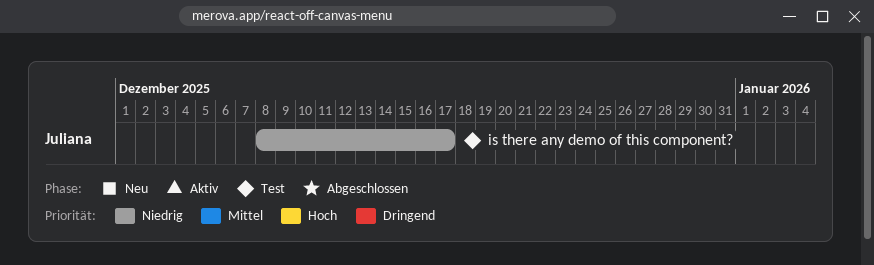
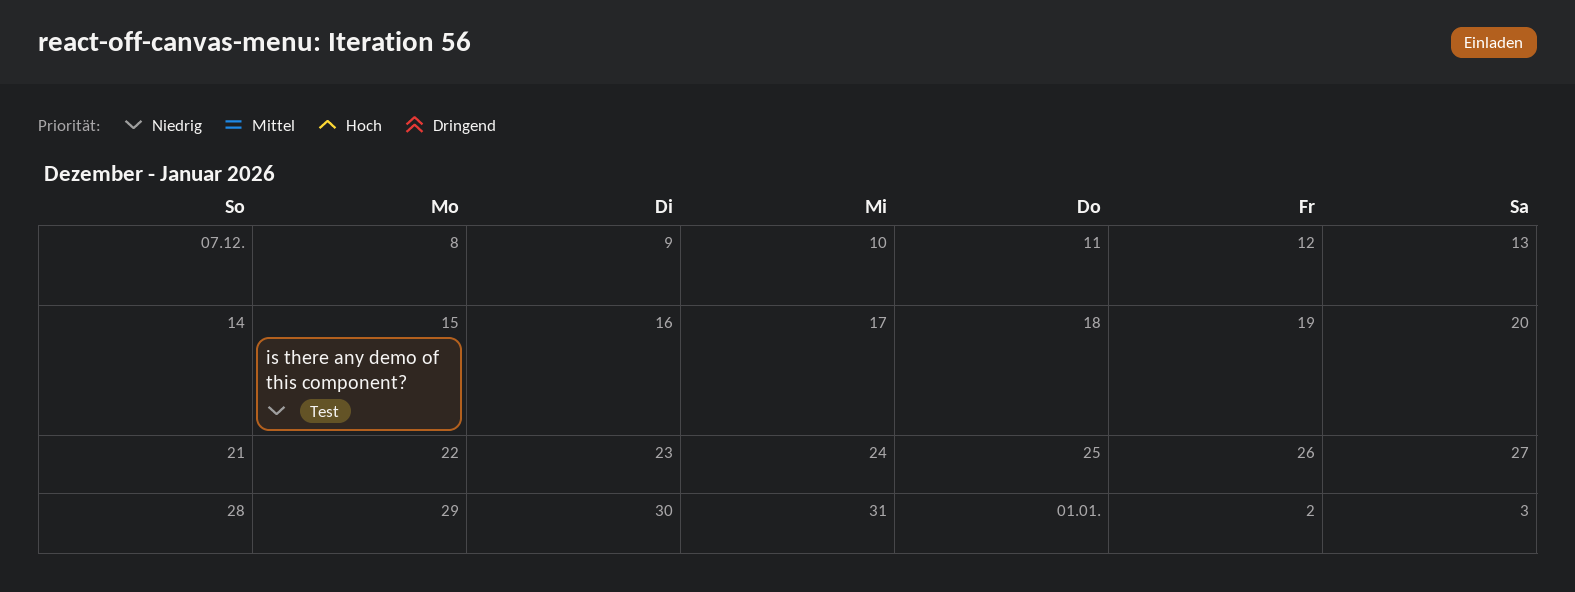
is there any demo of this component?, due: Dec 17 -> Dec 15

